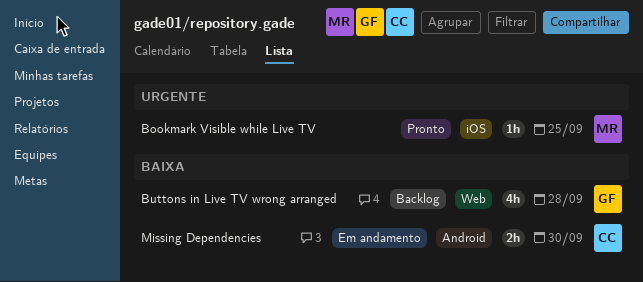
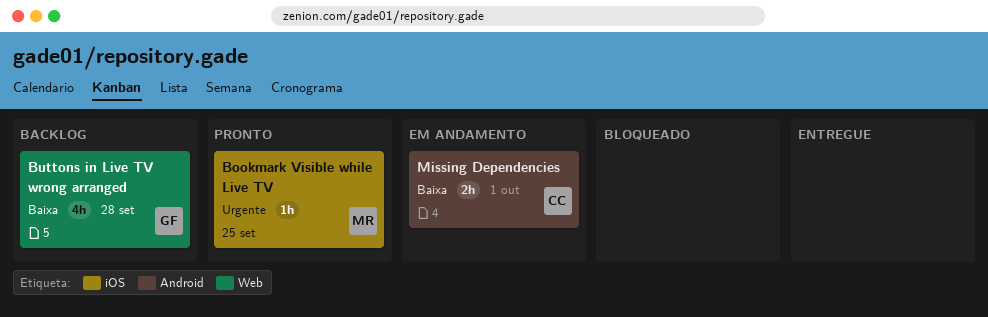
Missing Dependencies, due: Sep 30 -> Oct 1

